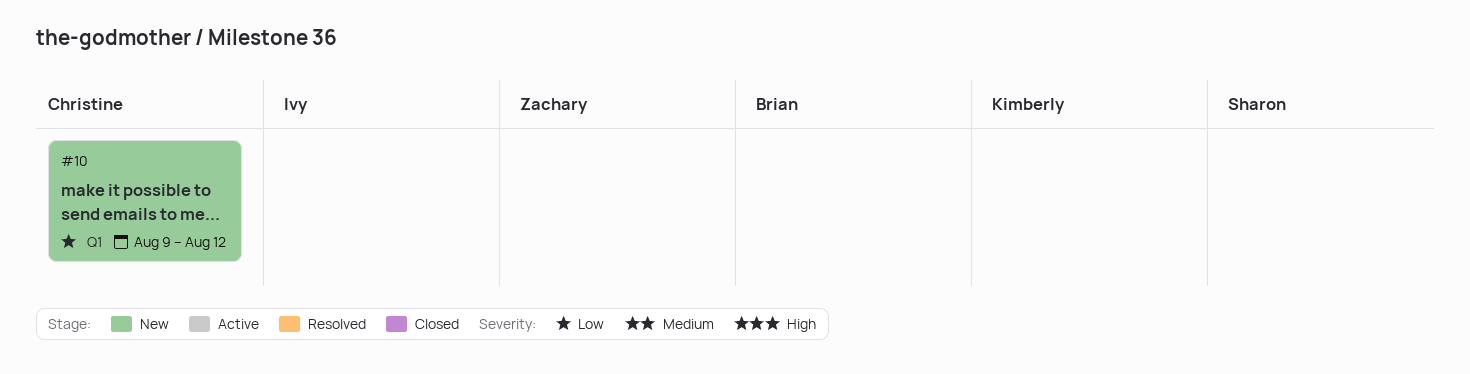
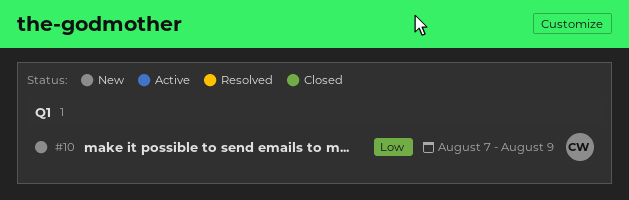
#10, start: Aug 9 -> Aug 7
#10, due: Aug 12 -> Aug 9

